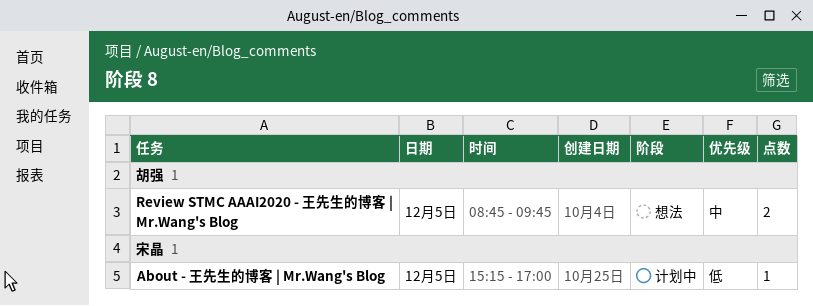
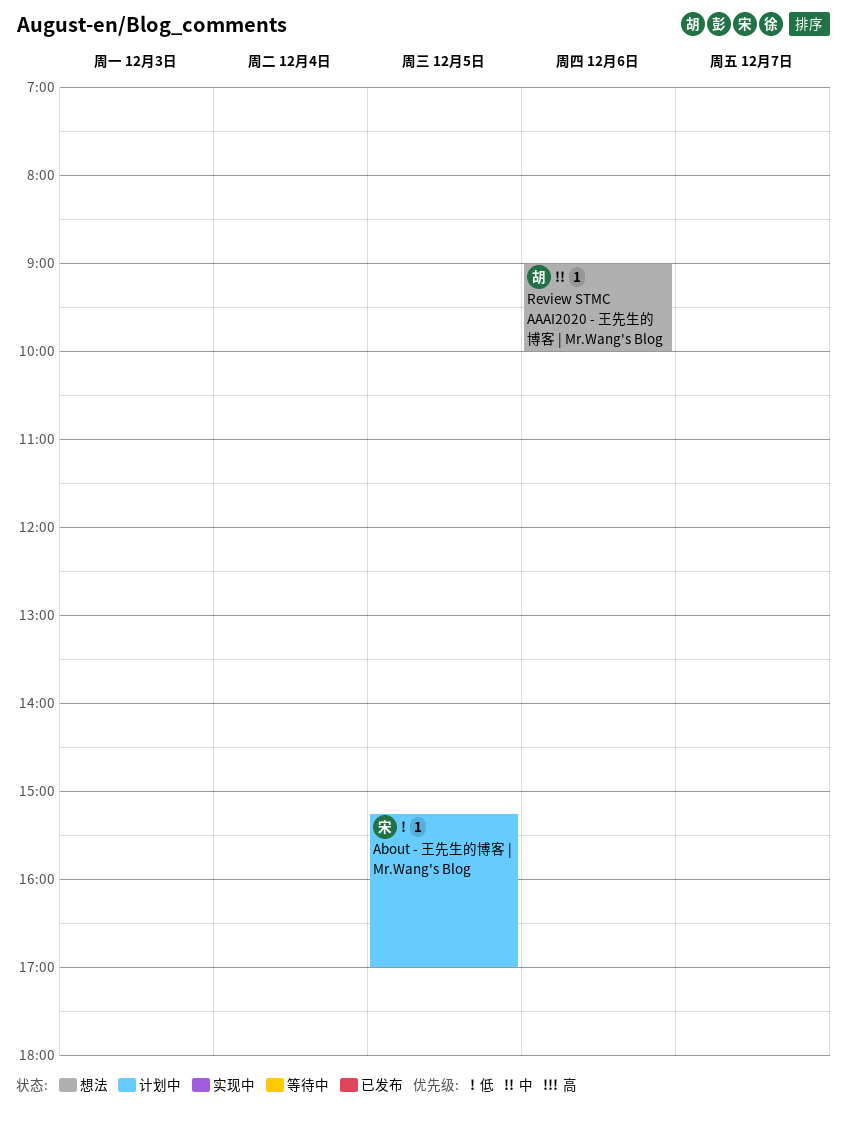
Review STMC AAAI2020 - 王先生的博客 | Mr.Wang's Blog, estimate: 2 -> 1
Review STMC AAAI2020 - 王先生的博客 | Mr.Wang's Blog, day: Dec 5 -> Dec 6
Review STMC AAAI2020 - 王先生的博客 | Mr.Wang's Blog, begins: 08:45 -> 09:00
Review STMC AAAI2020 - 王先生的博客 | Mr.Wang's Blog, ends: 09:45 -> 10:00

